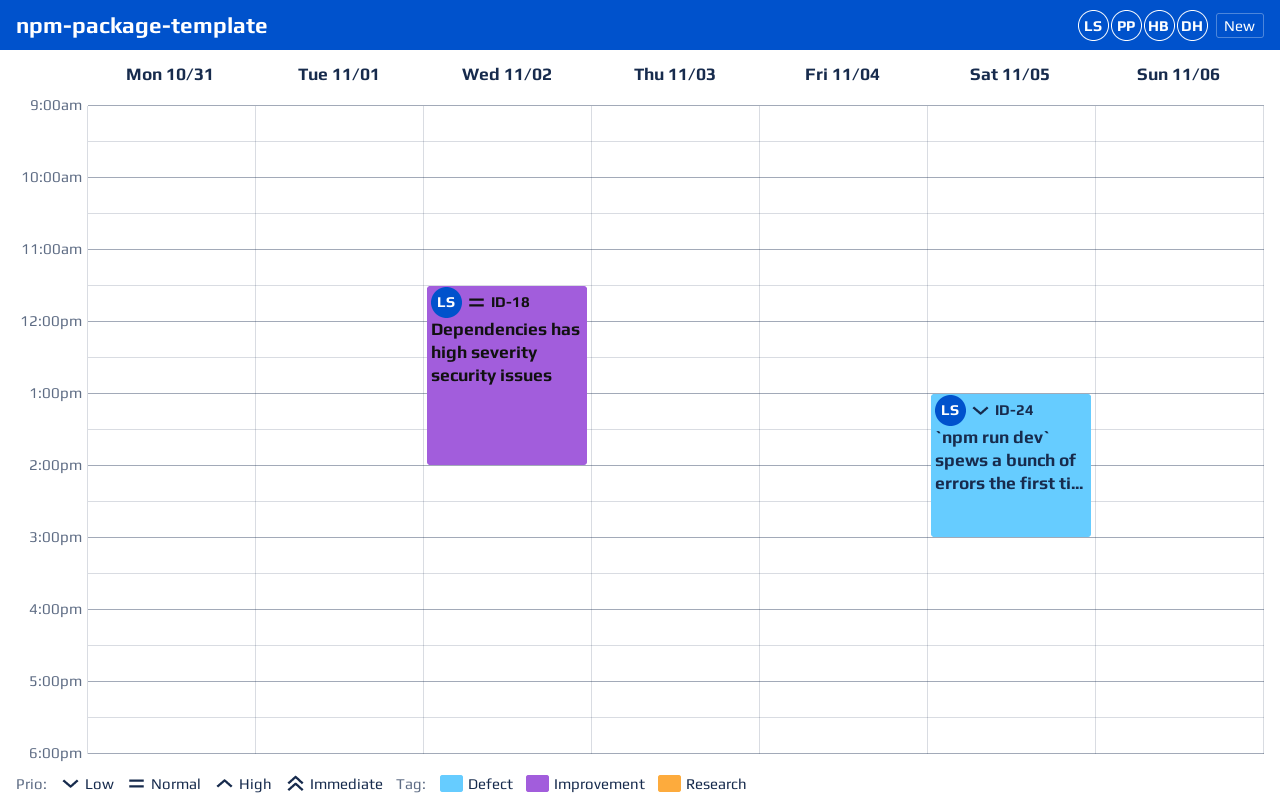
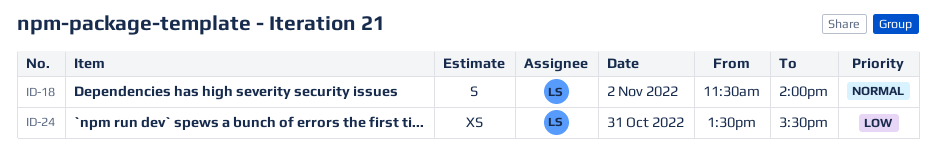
ID-24, day: Nov 5 -> Oct 31
ID-24, begins: 13:00 -> 13:30
ID-24, ends: 15:00 -> 15:30

